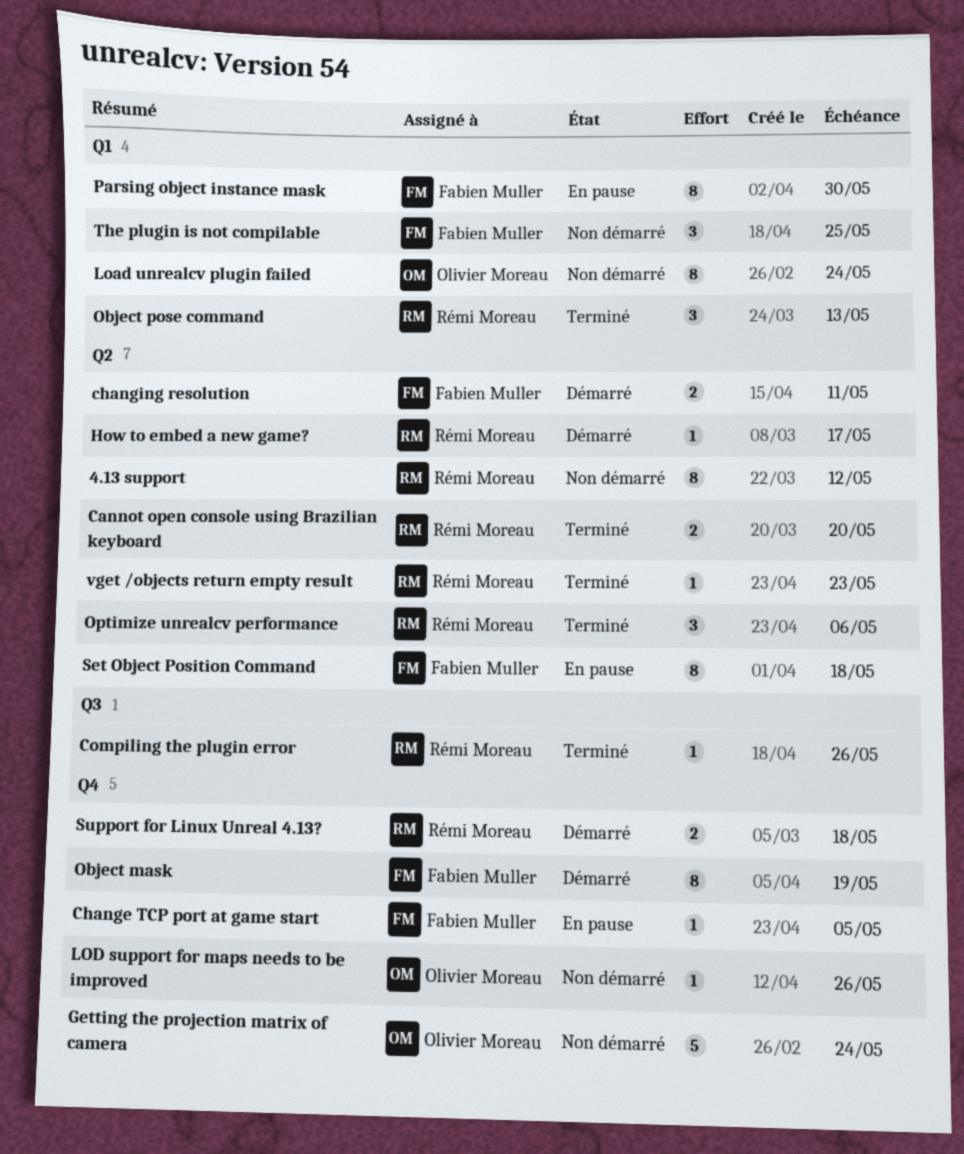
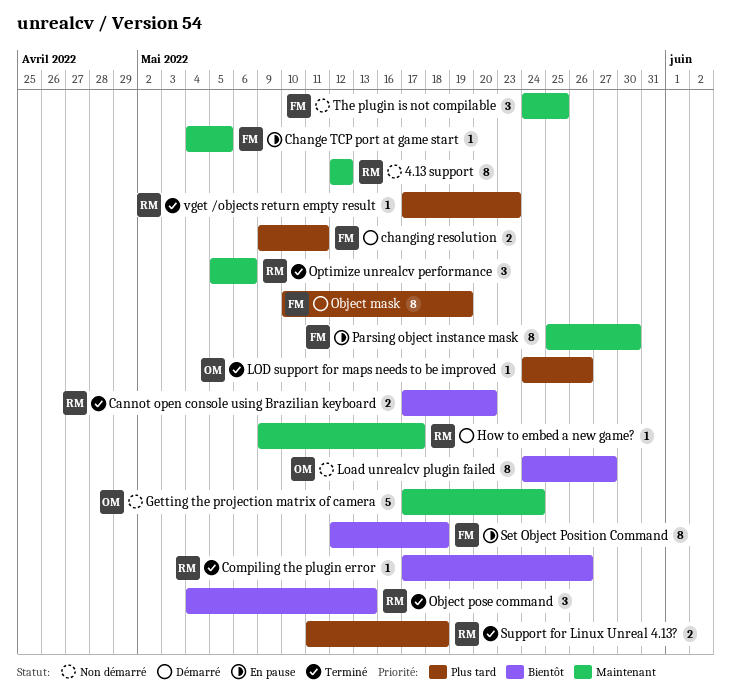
Load unrealcv plugin failed, due: May 24 -> May 27
LOD support for maps needs to be improved, status: Non démarré -> Terminé
Support for Linux Unreal 4.13?, status: Démarré -> Terminé

